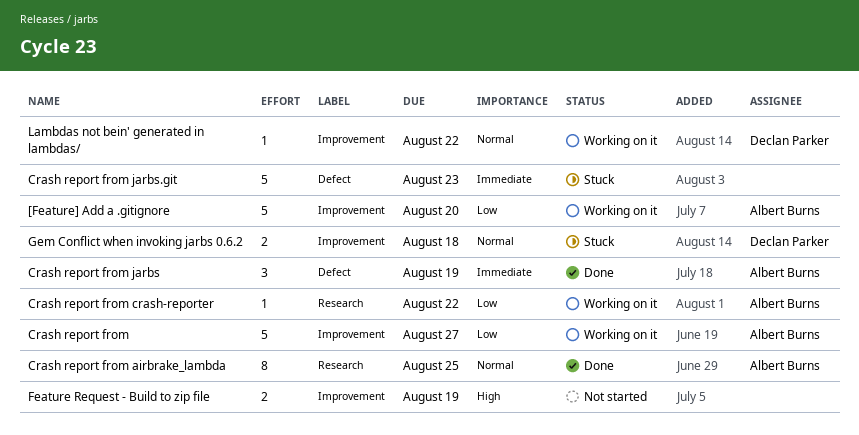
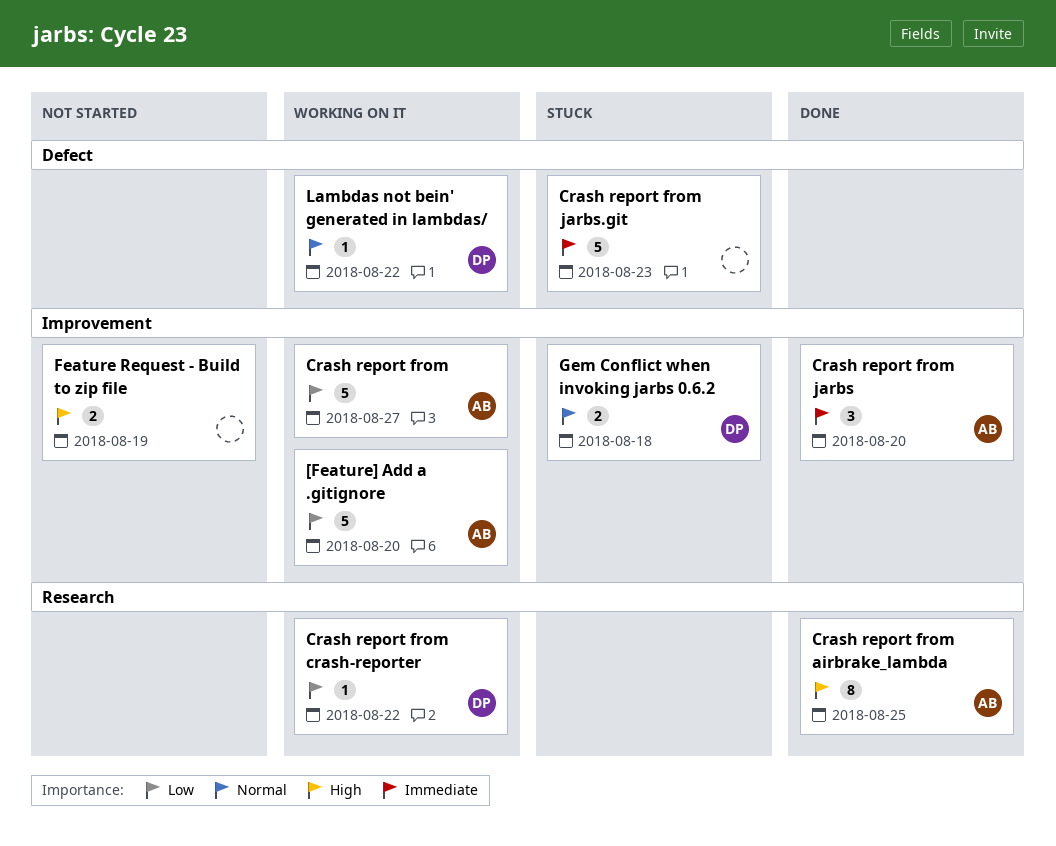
Crash report from airbrake_lambda, priority: Normal -> High
Crash report from crash-reporter, owner: Albert Burns -> Declan Parker
Crash report from jarbs, label: Defect -> Improvement
Crash report from jarbs, due: Aug 19 -> Aug 20
Lambdas not bein' generated in lambdas/, label: Improvement -> Defect

